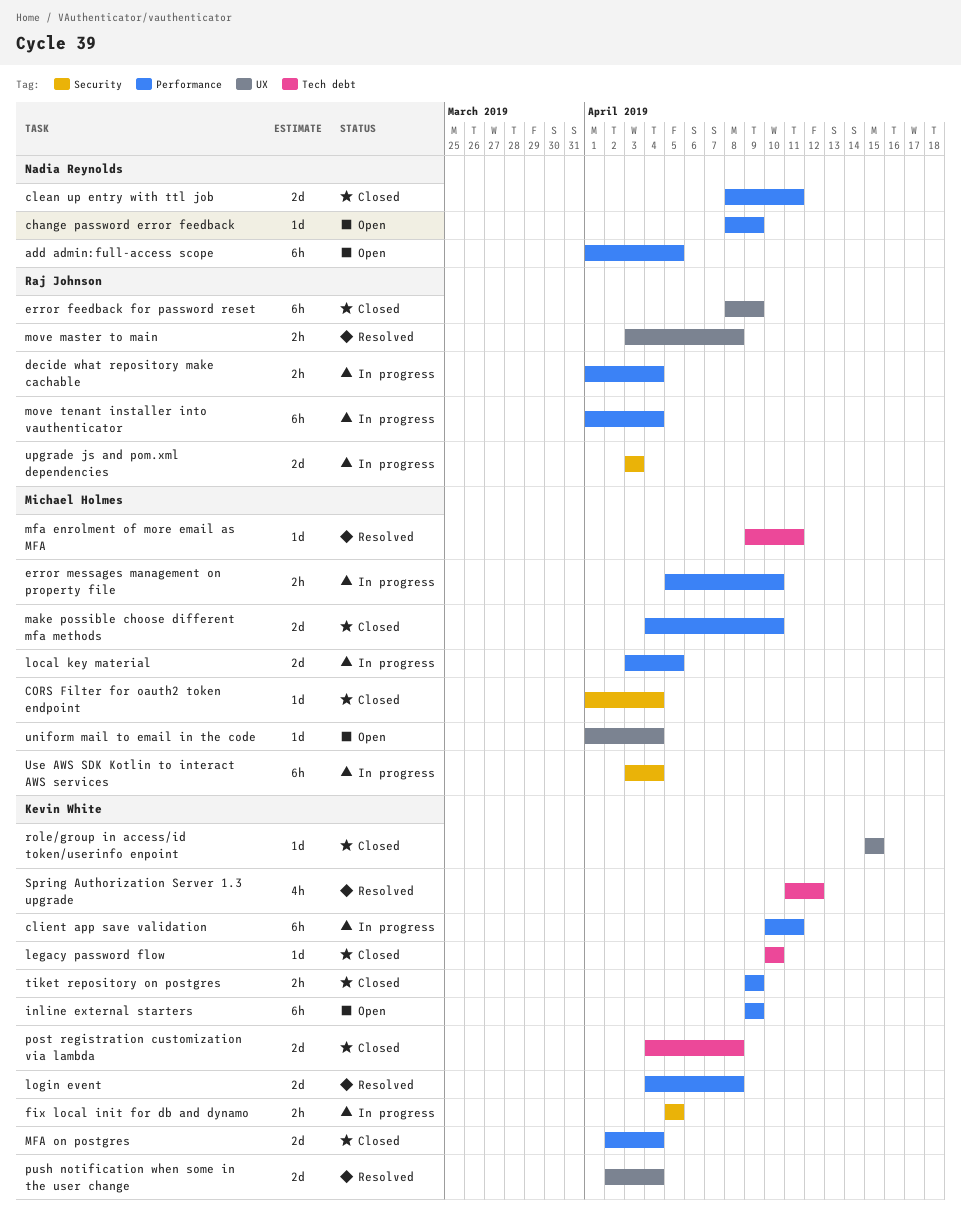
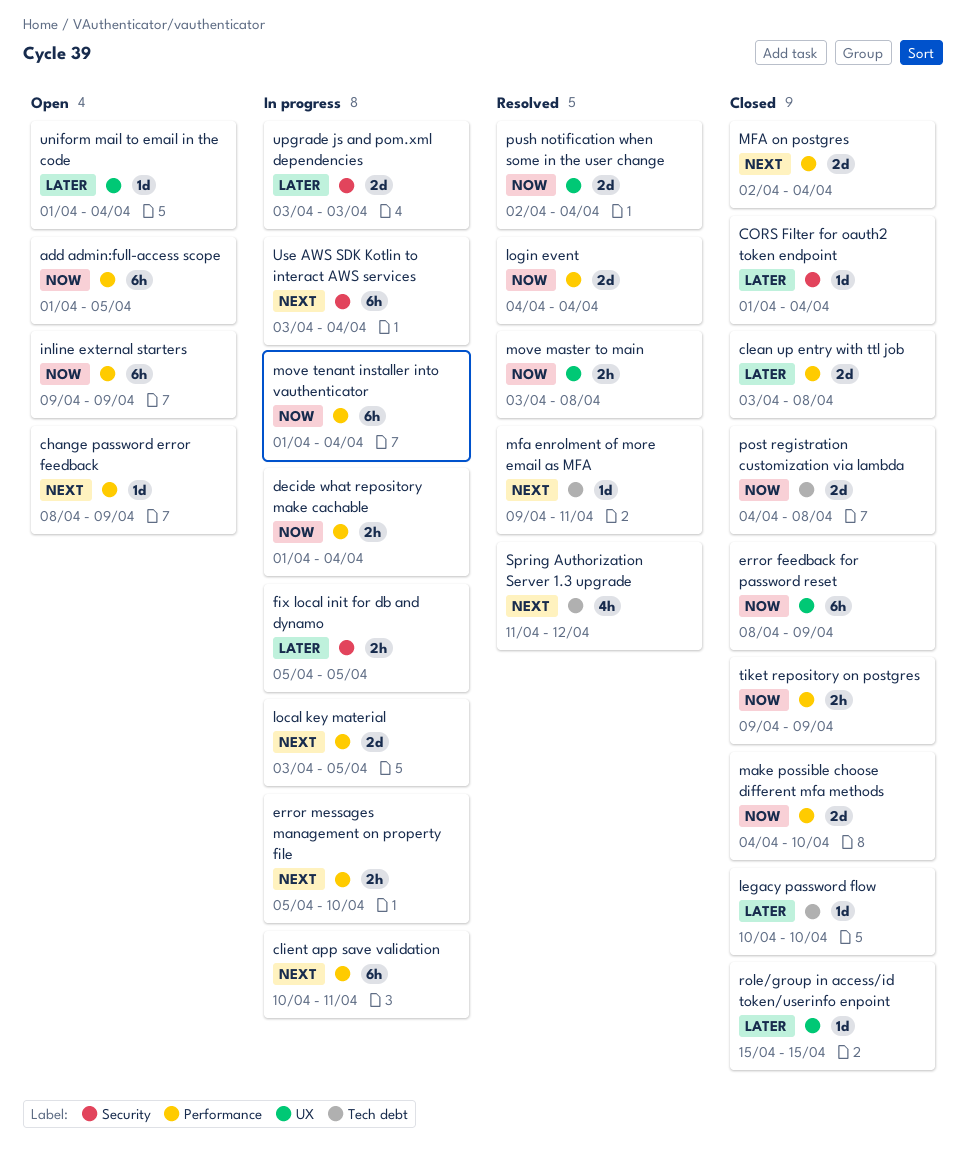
clean up entry with ttl job, start: Apr 8 -> Apr 3
clean up entry with ttl job, due: Apr 11 -> Apr 8
login event, due: Apr 8 -> Apr 4

